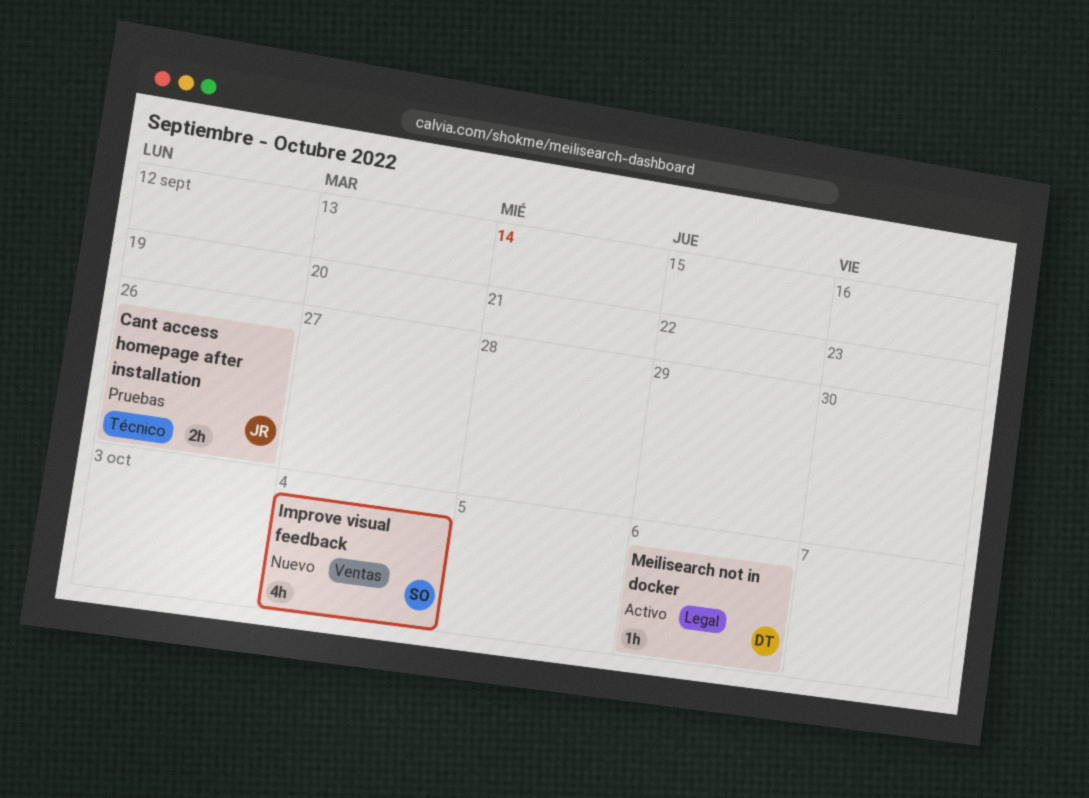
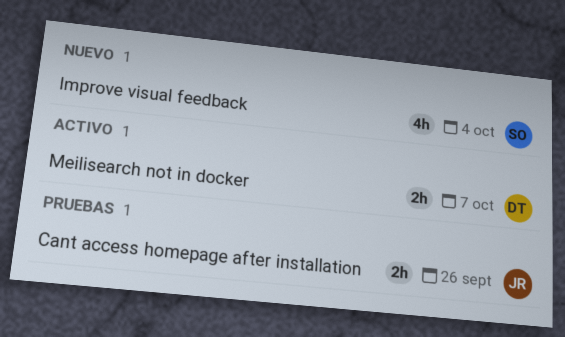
Meilisearch not in docker, estimate: 1h -> 2h
Meilisearch not in docker, due: Oct 6 -> Oct 7

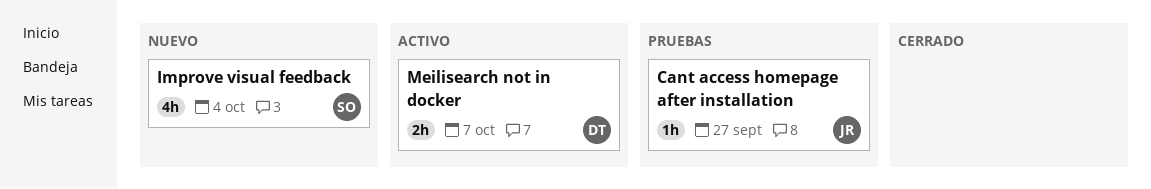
Cant access homepage after installation, estimate: 2h -> 1h
Cant access homepage after installation, due: Sep 26 -> Sep 27

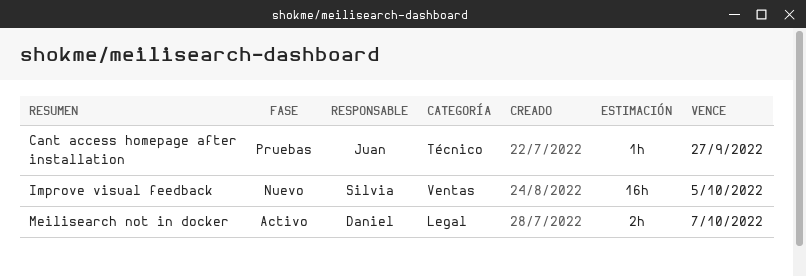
Improve visual feedback, estimate: 4h -> 16h
Improve visual feedback, due: Oct 4 -> Oct 5

